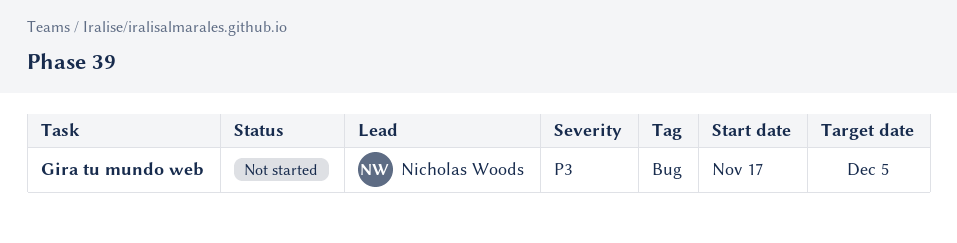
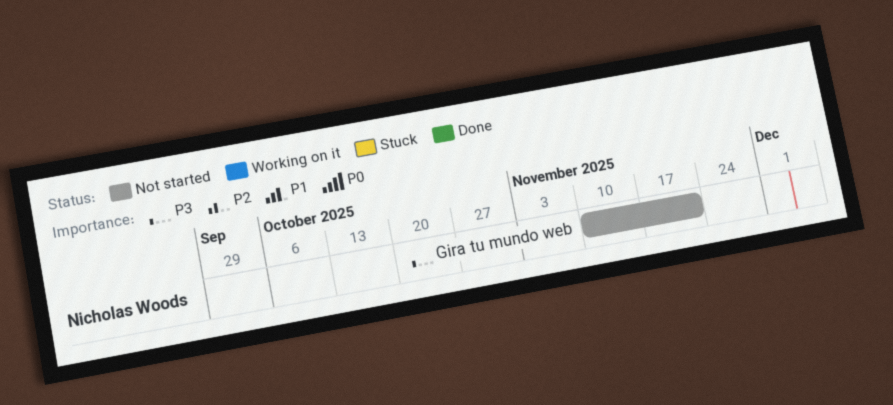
Gira tu mundo web, start: Nov 17 -> Nov 10
Gira tu mundo web, due: Dec 5 -> Nov 21

